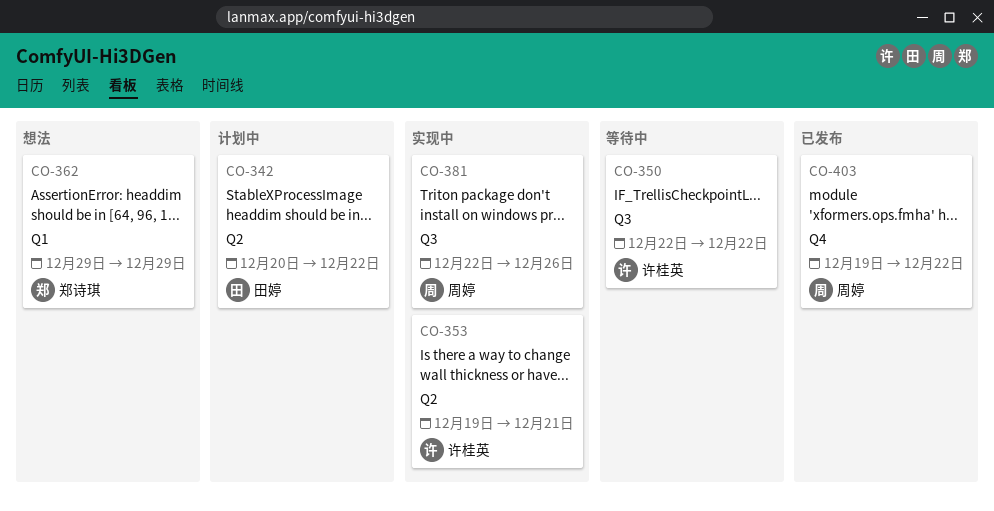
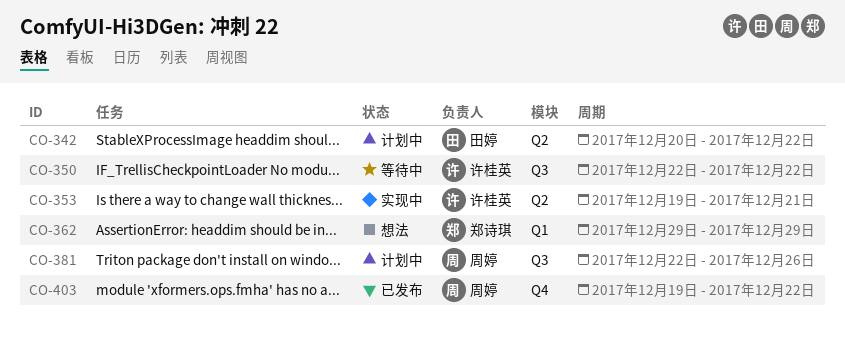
CO-381, status: 实现中 -> 计划中

